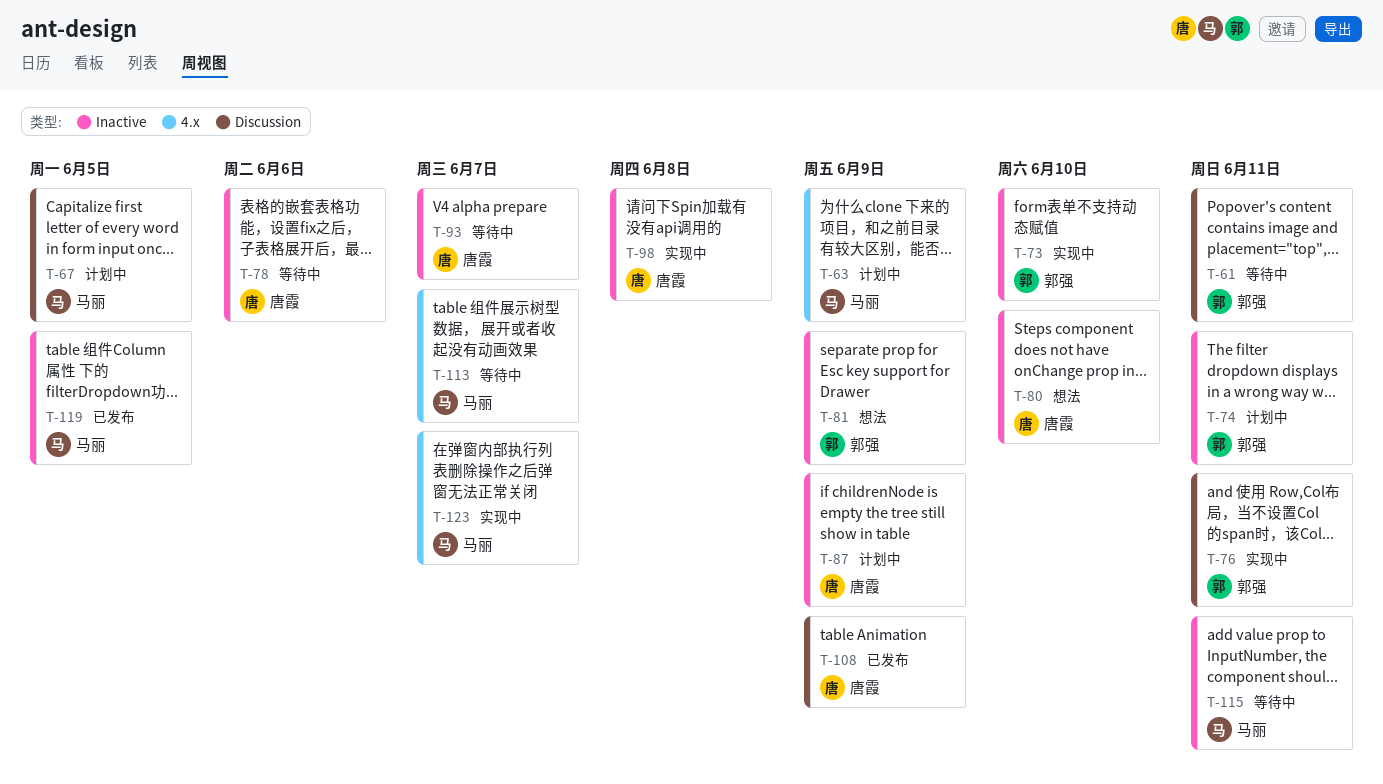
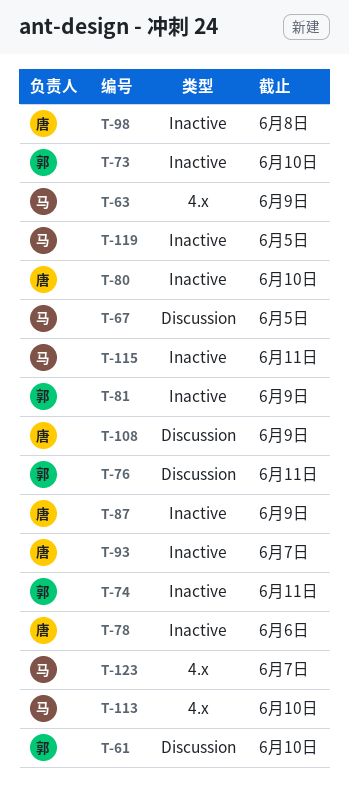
T-61, due: Jun 11 -> Jun 10
T-113, due: Jun 7 -> Jun 10

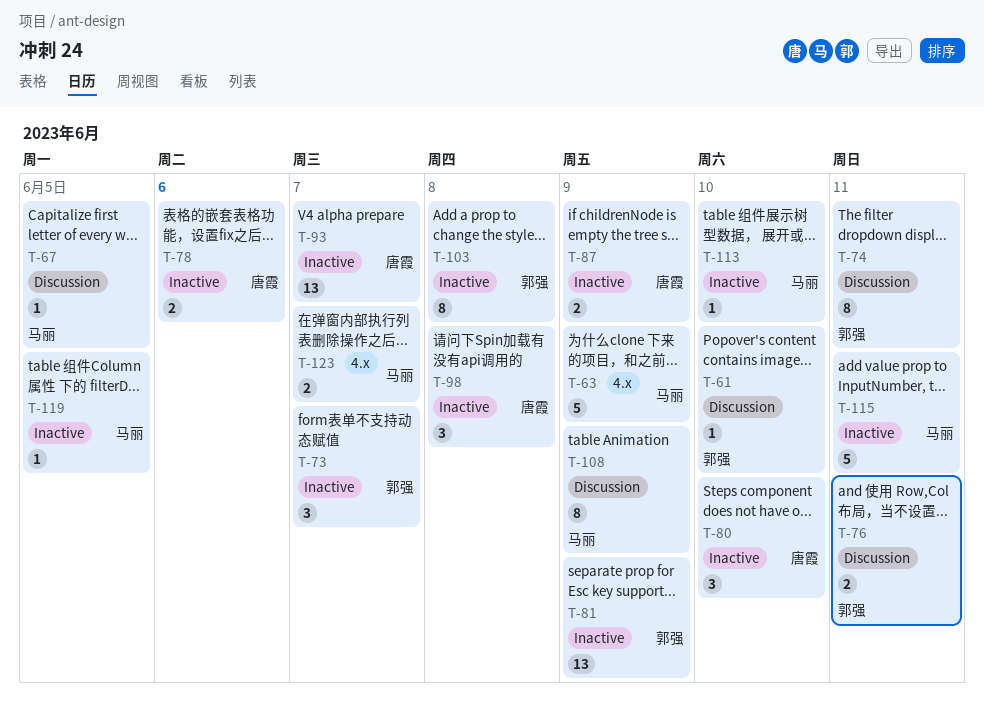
T-73, due: Jun 10 -> Jun 7
T-74, label: Inactive -> Discussion
T-103: none -> present
T-108, owner: 唐霞 -> 马丽
T-113, label: 4.x -> Inactive

